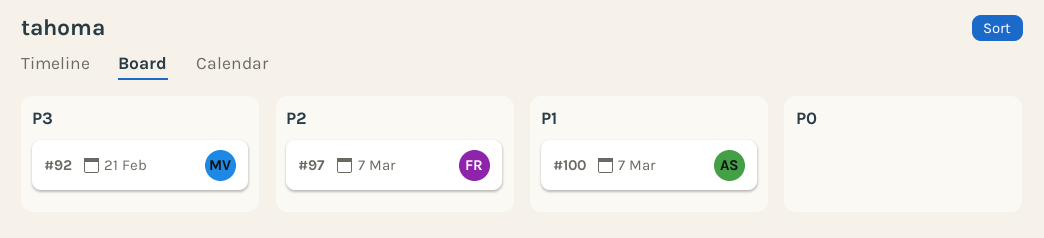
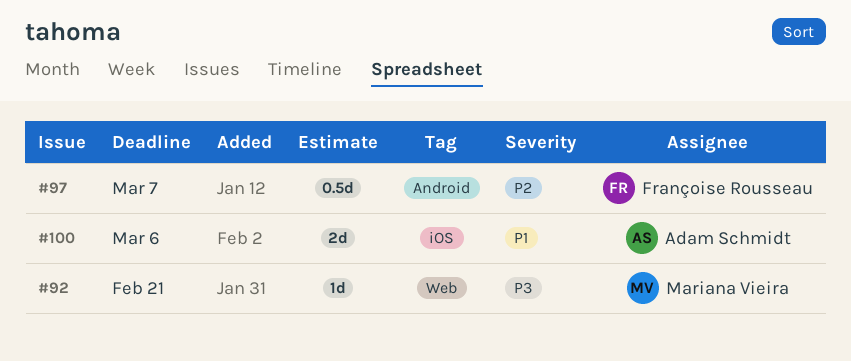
#100, due: Mar 7 -> Mar 6

